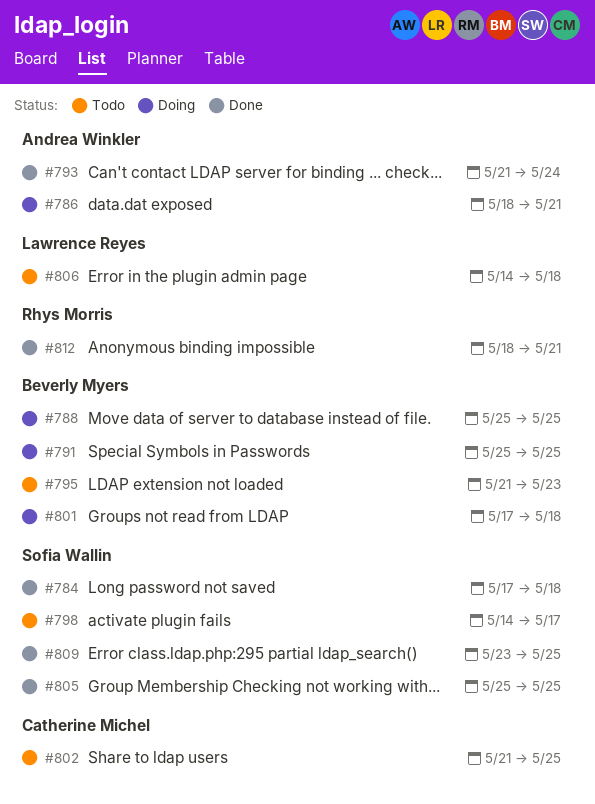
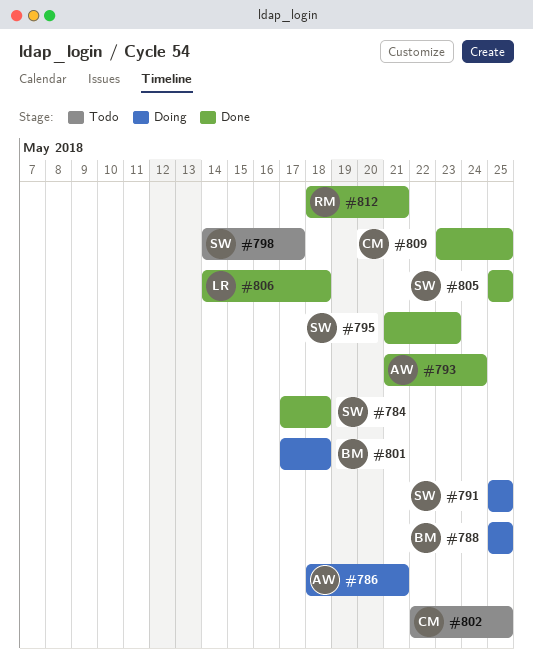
#791, owner: Beverly Myers -> Sofia Wallin
#795, status: Todo -> Done
#795, owner: Beverly Myers -> Sofia Wallin
#802, start: May 21 -> May 22
#806, status: Todo -> Done
#809, owner: Sofia Wallin -> Catherine Michel

